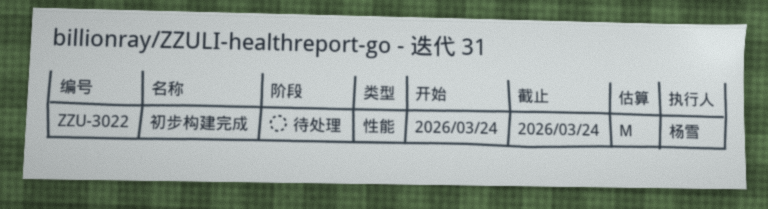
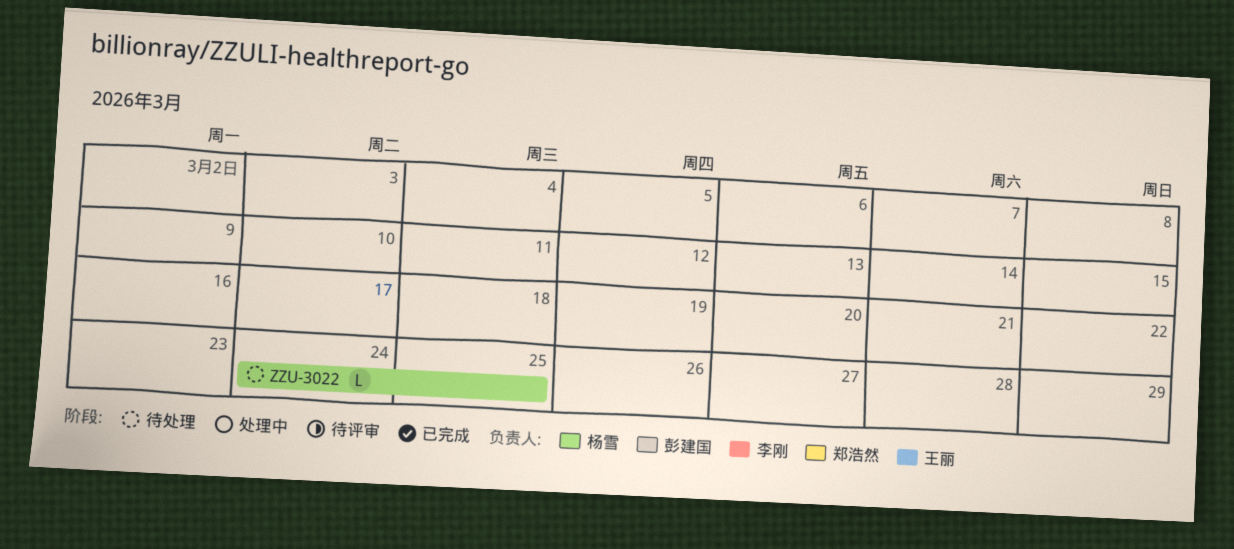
ZZU-3022, estimate: M -> L
ZZU-3022, due: Mar 24 -> Mar 25

